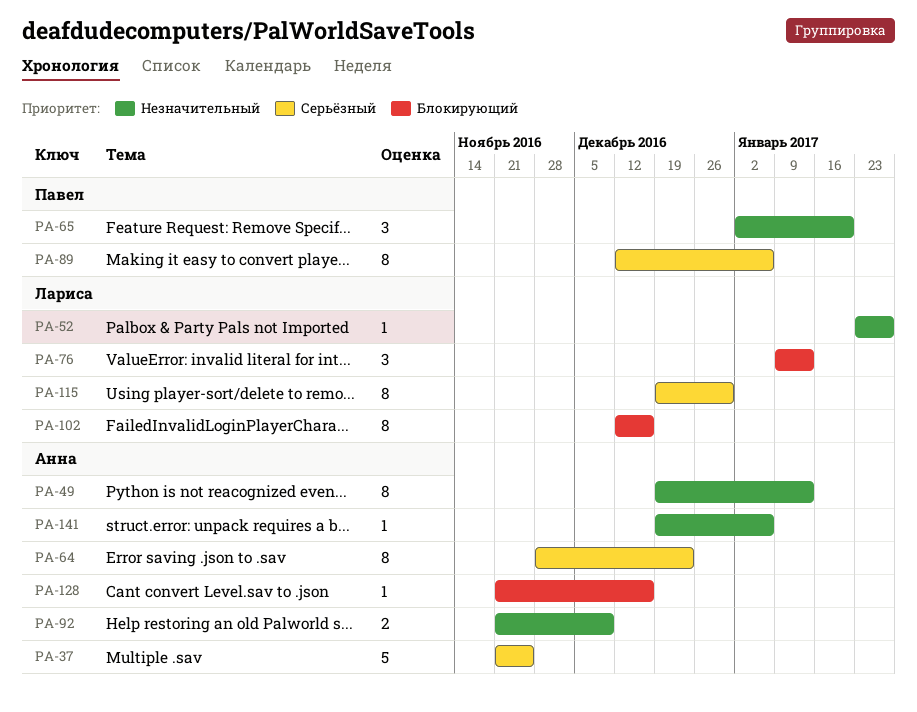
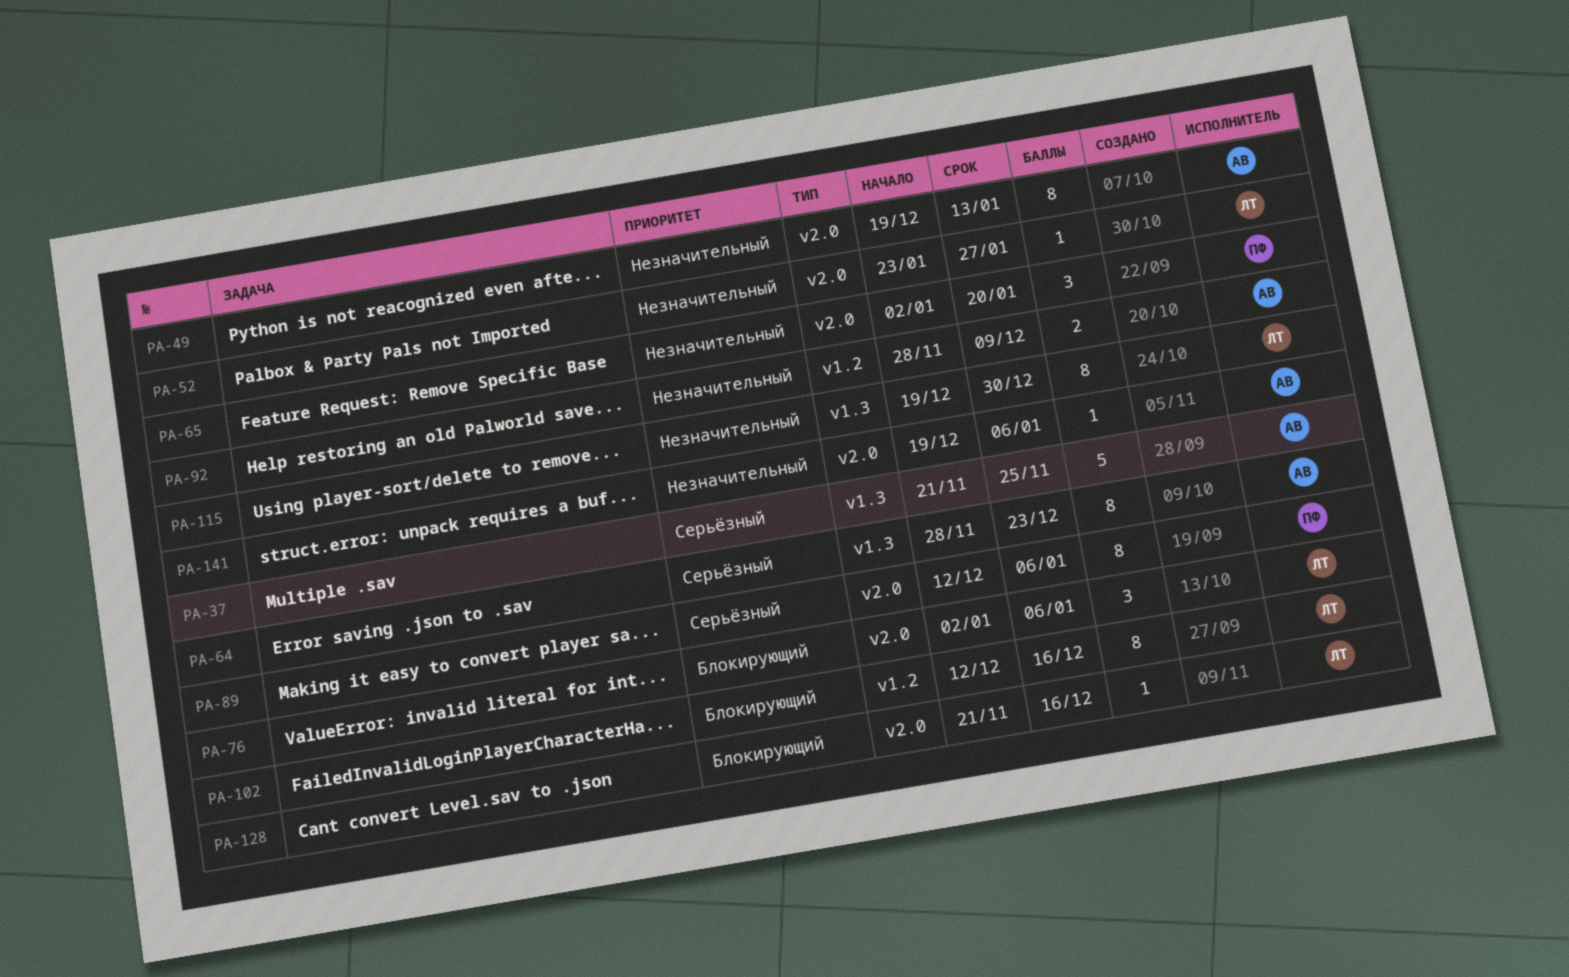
PA-76, start: Jan 9 -> Jan 2
PA-76, due: Jan 13 -> Jan 6
PA-92, start: Nov 21 -> Nov 28
PA-115, priority: Серьёзный -> Незначительный
PA-128, owner: Анна -> Лариса

